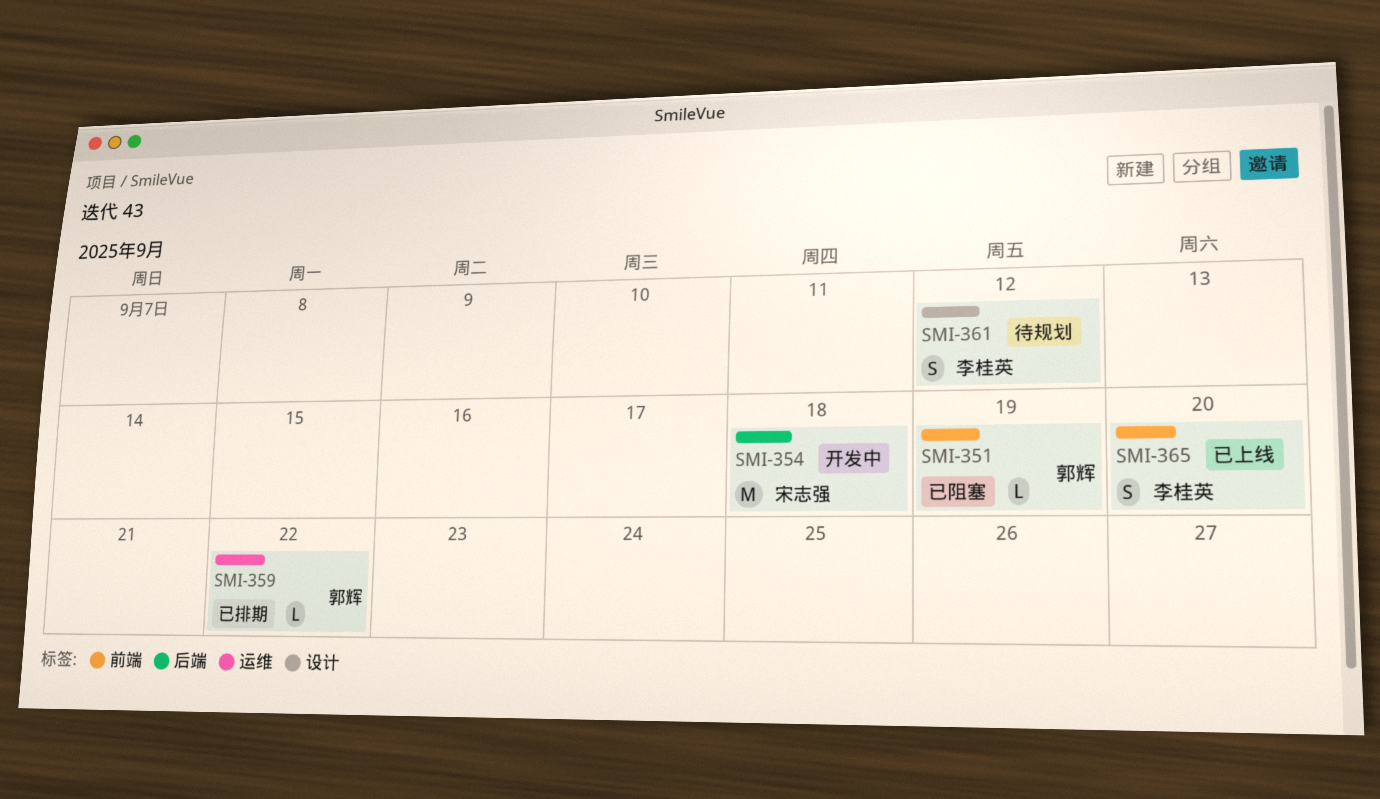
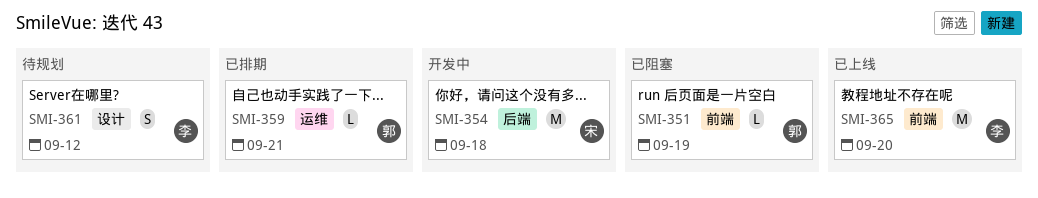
SMI-359, due: Sep 22 -> Sep 21
SMI-365, estimate: S -> M

